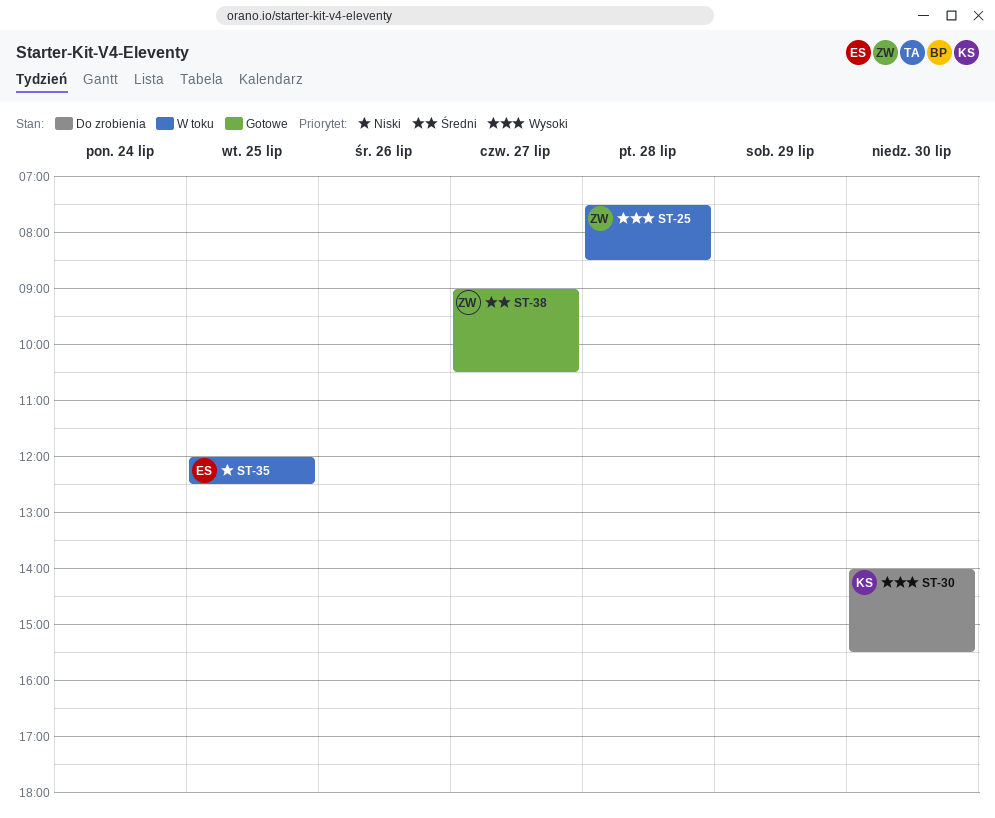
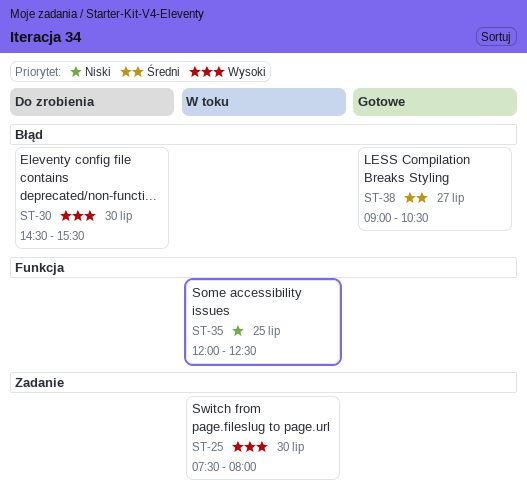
ST-25, day: Jul 28 -> Jul 30
ST-25, ends: 08:30 -> 08:00
ST-30, begins: 14:00 -> 14:30

